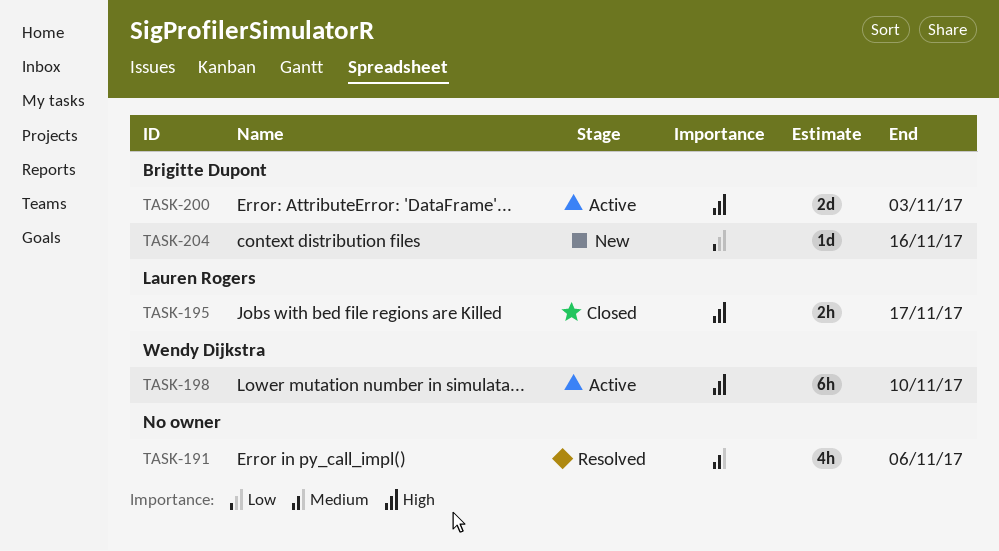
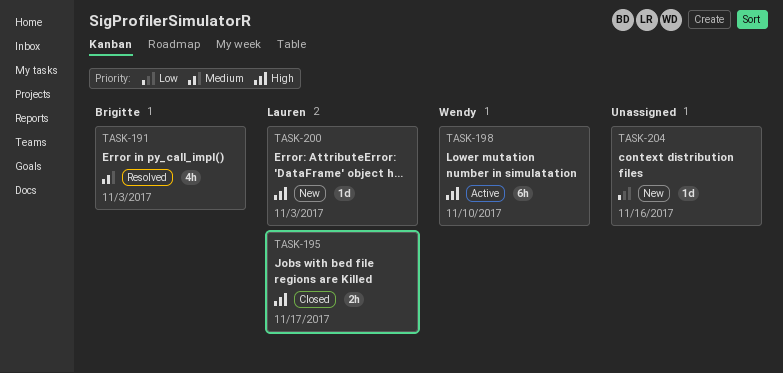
TASK-191, owner: none -> Brigitte Dupont
TASK-191, due: Nov 6 -> Nov 3
TASK-200, status: Active -> New
TASK-200, owner: Brigitte Dupont -> Lauren Rogers
TASK-200, estimate: 2d -> 1d
TASK-204, owner: Brigitte Dupont -> none

